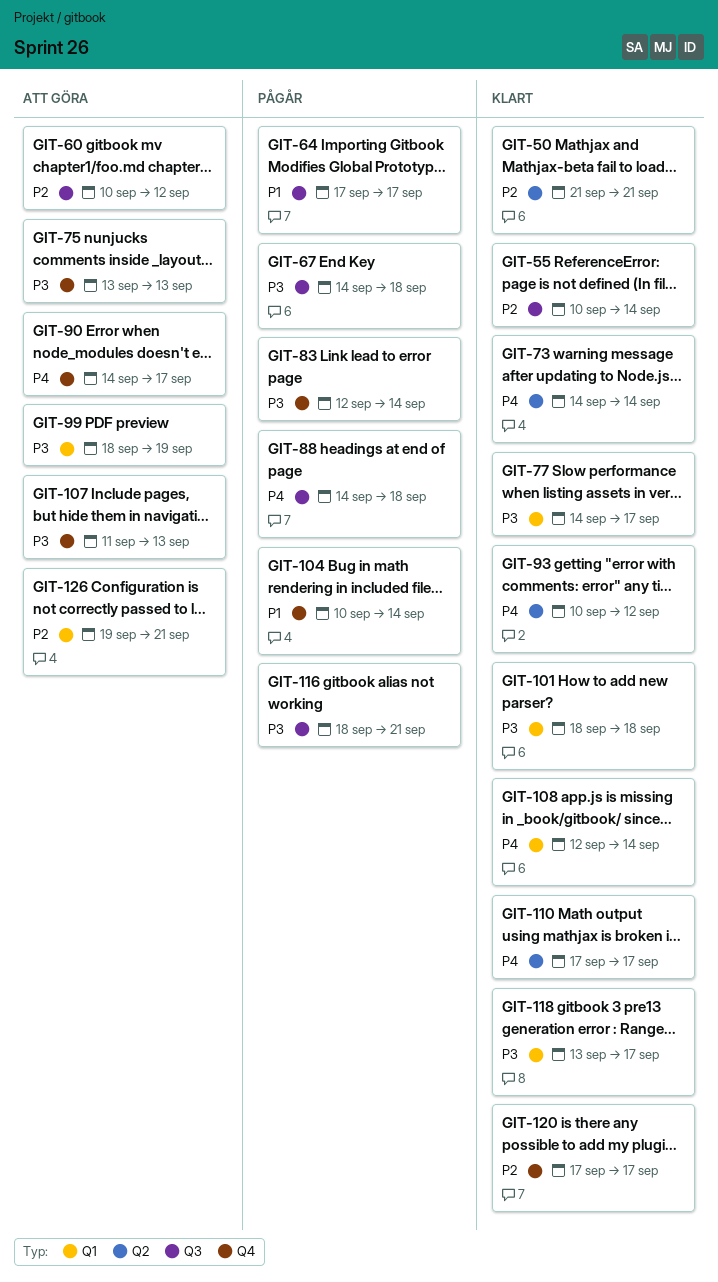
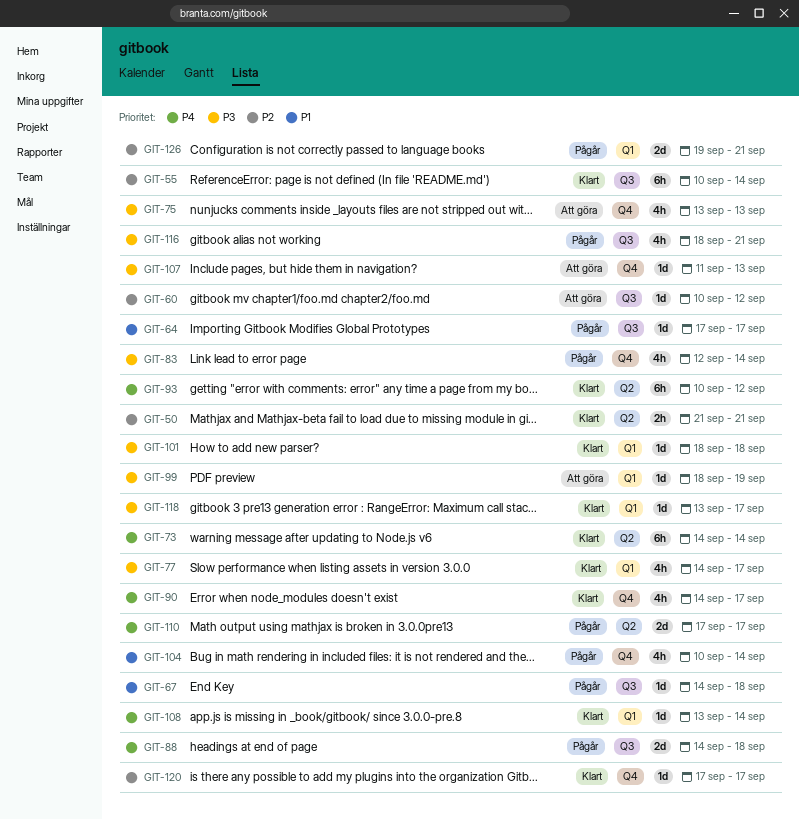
GIT-67, priority: P3 -> P1
GIT-90, status: Att göra -> Klart
GIT-108, start: Sep 12 -> Sep 13
GIT-110, status: Klart -> Pågår
GIT-126, status: Att göra -> Pågår

